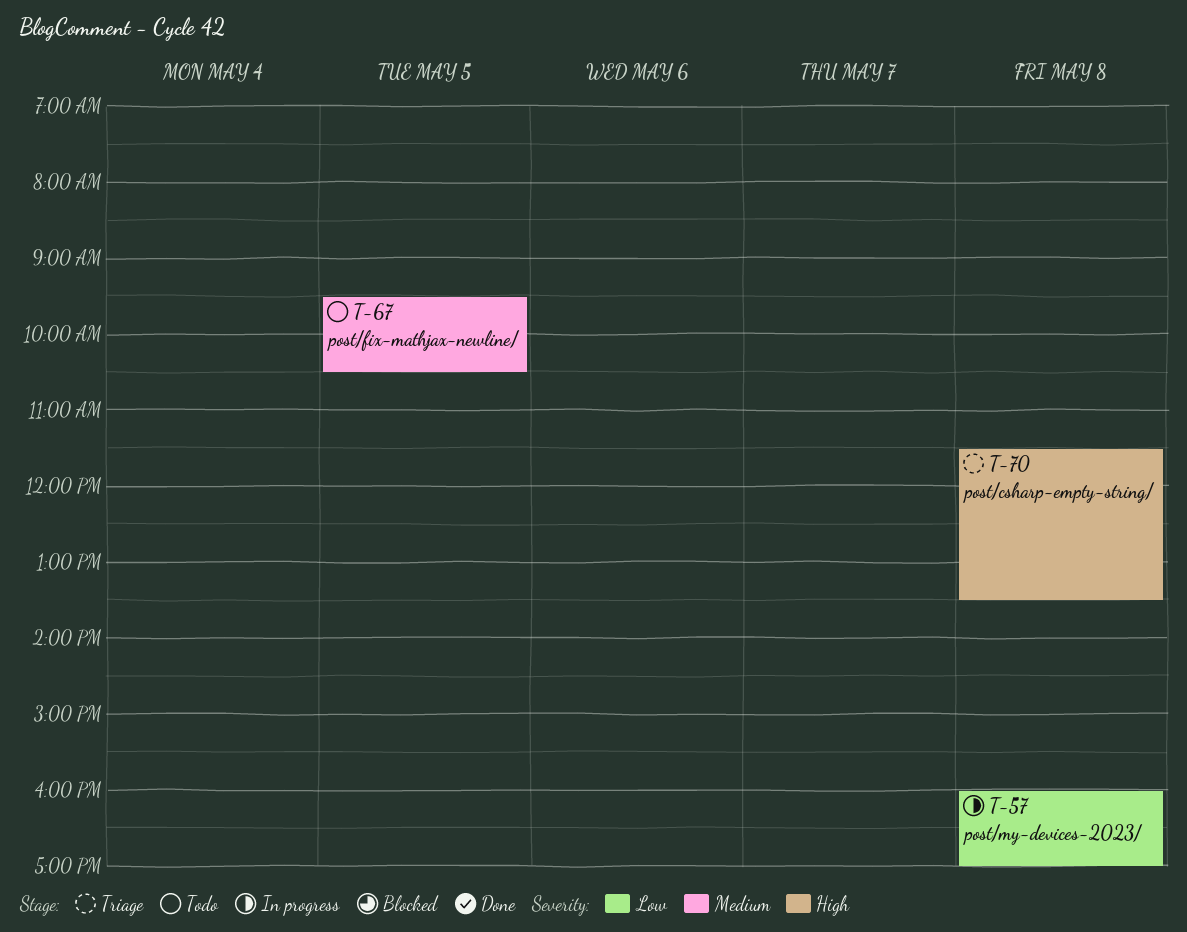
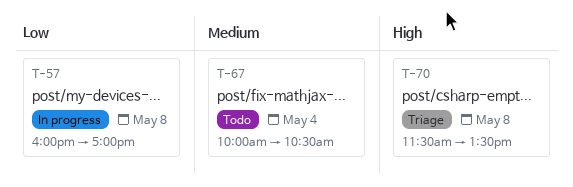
T-67, day: May 5 -> May 4
T-67, begins: 09:30 -> 10:00

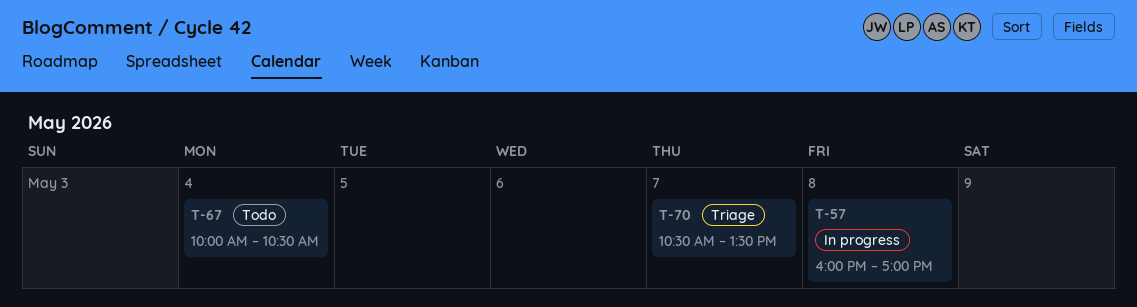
T-70, day: May 8 -> May 7
T-70, begins: 11:30 -> 10:30

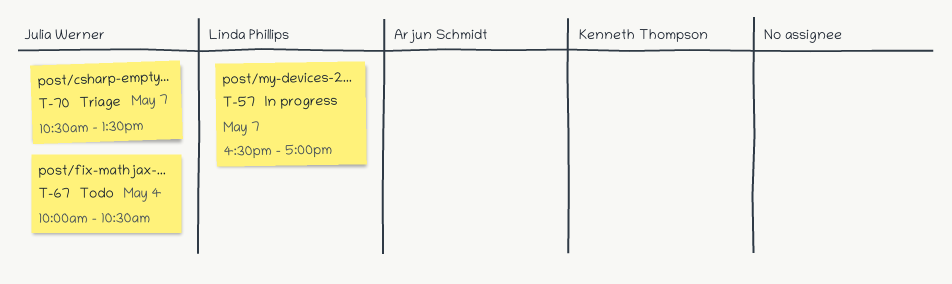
T-57, day: May 8 -> May 7
T-57, begins: 16:00 -> 16:30

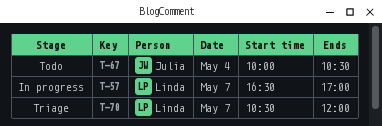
T-70, owner: Julia Werner -> Linda Phillips
T-70, ends: 13:30 -> 12:00

